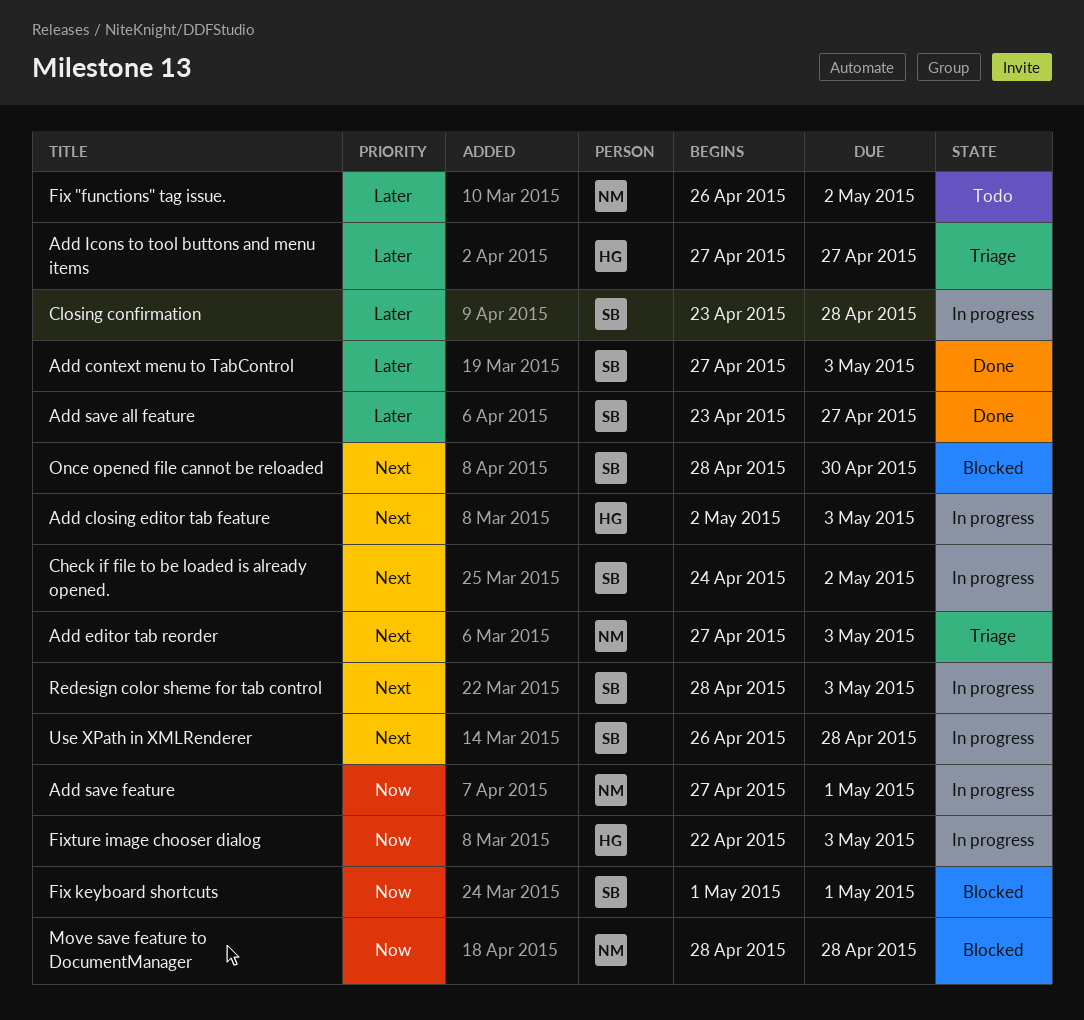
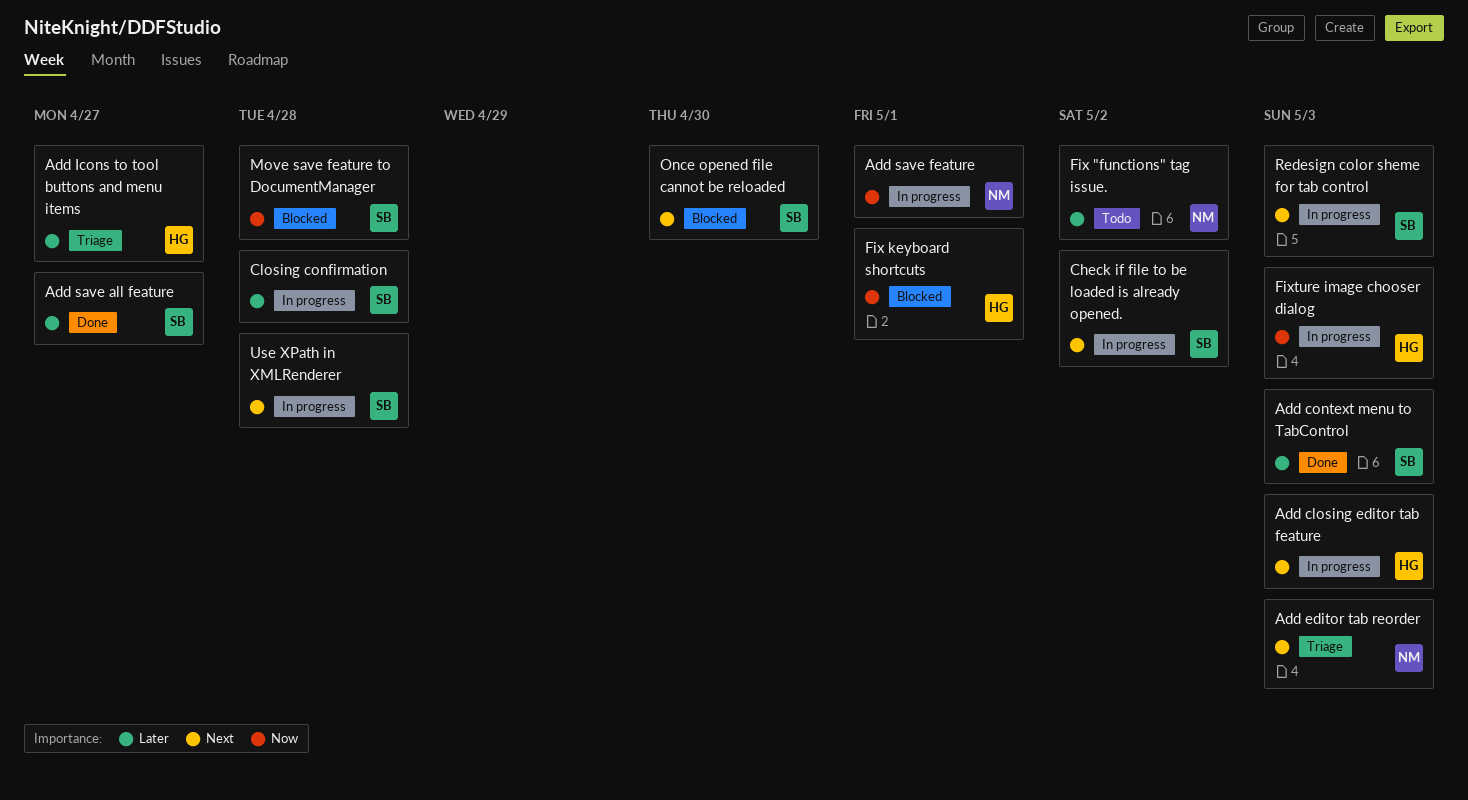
Fix keyboard shortcuts, owner: SB -> HG
Move save feature to DocumentManager, owner: NM -> SB

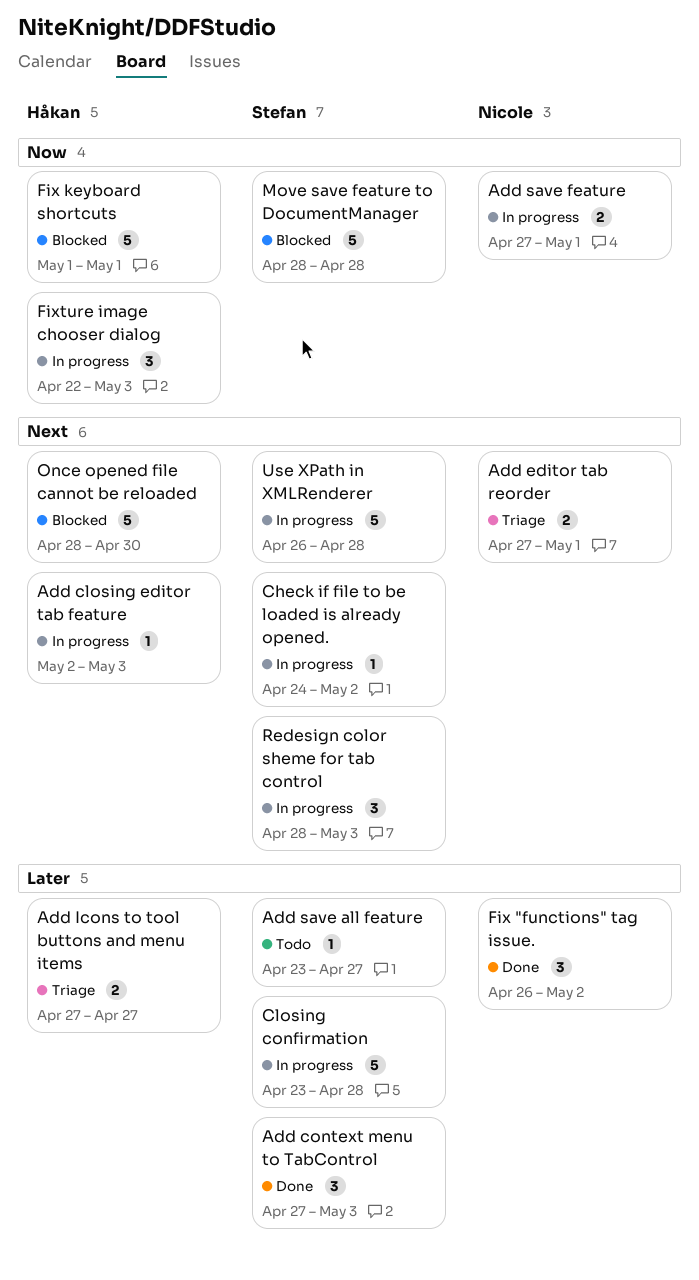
Add editor tab reorder, due: May 3 -> May 1
Add save all feature, status: Done -> Todo
Fix "functions" tag issue., status: Todo -> Done
Once opened file cannot be reloaded, owner: Stefan -> Håkan

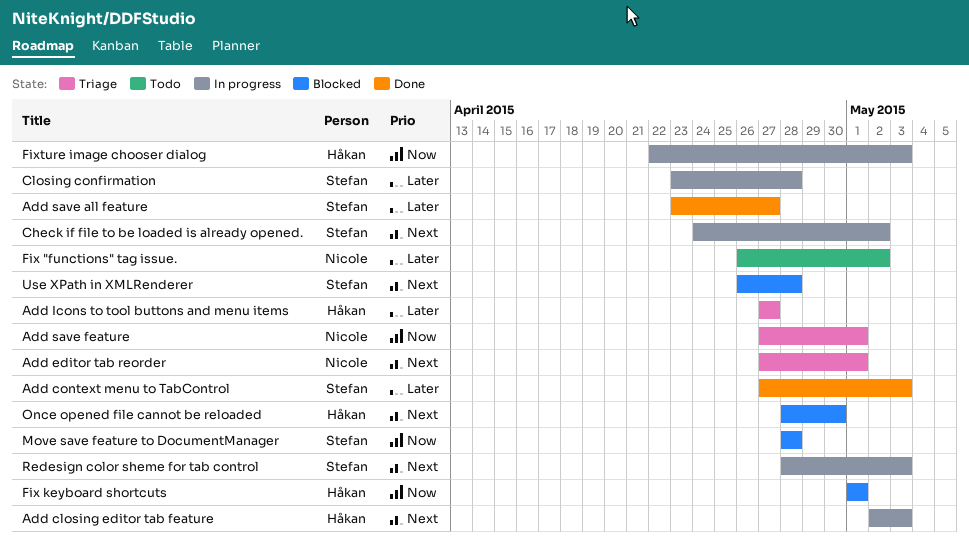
Add save all feature, status: Todo -> Done
Add save feature, status: In progress -> Triage
Fix "functions" tag issue., status: Done -> Todo
Use XPath in XMLRenderer, status: In progress -> Blocked

